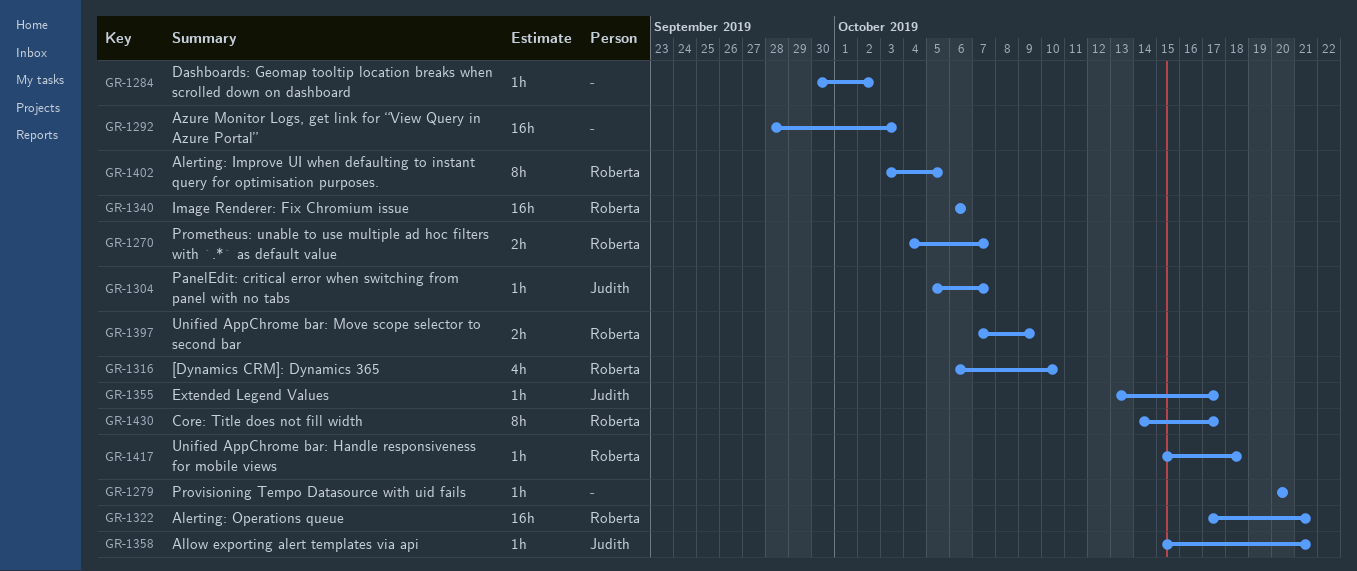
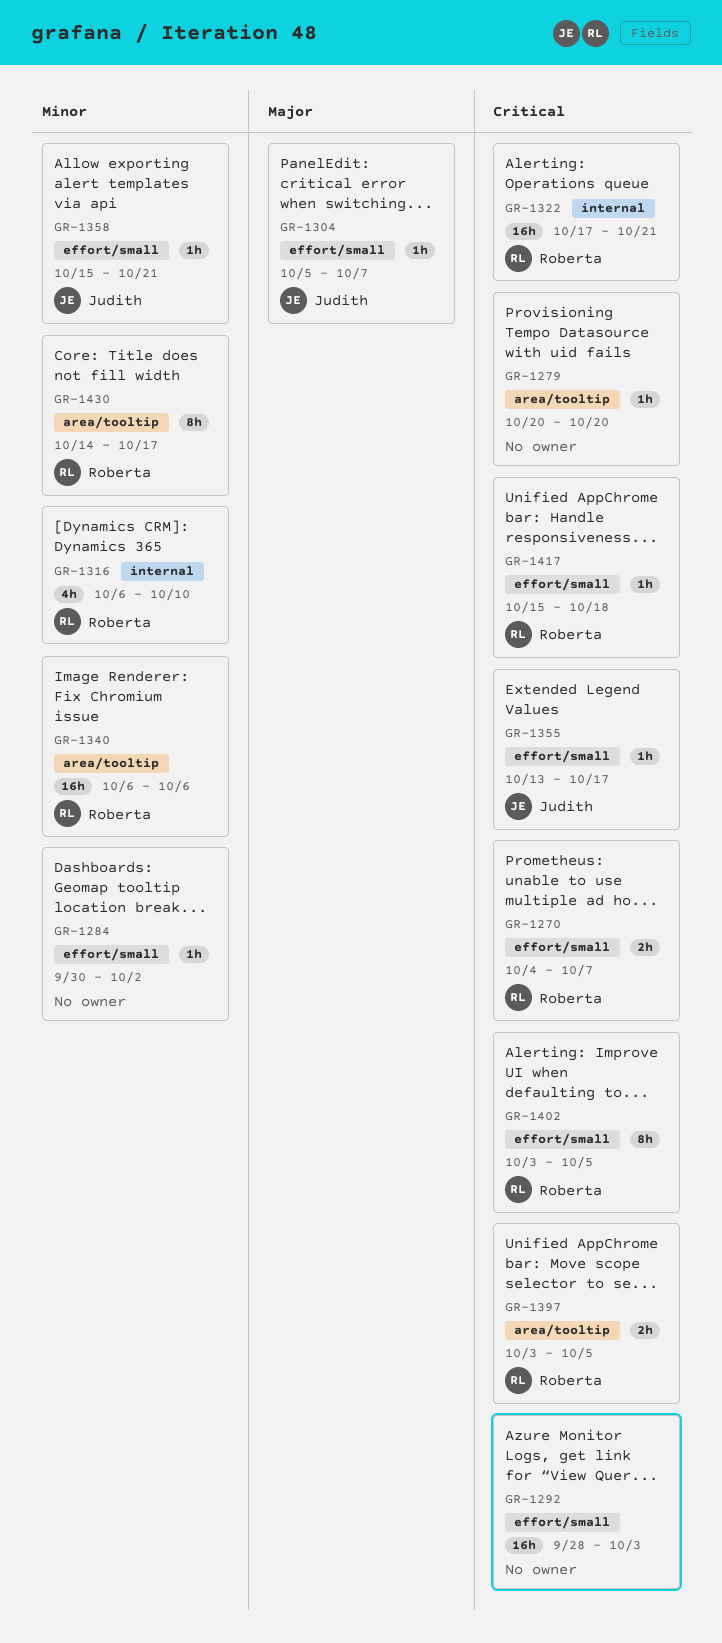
GR-1397, start: Oct 7 -> Oct 3
GR-1397, due: Oct 9 -> Oct 5

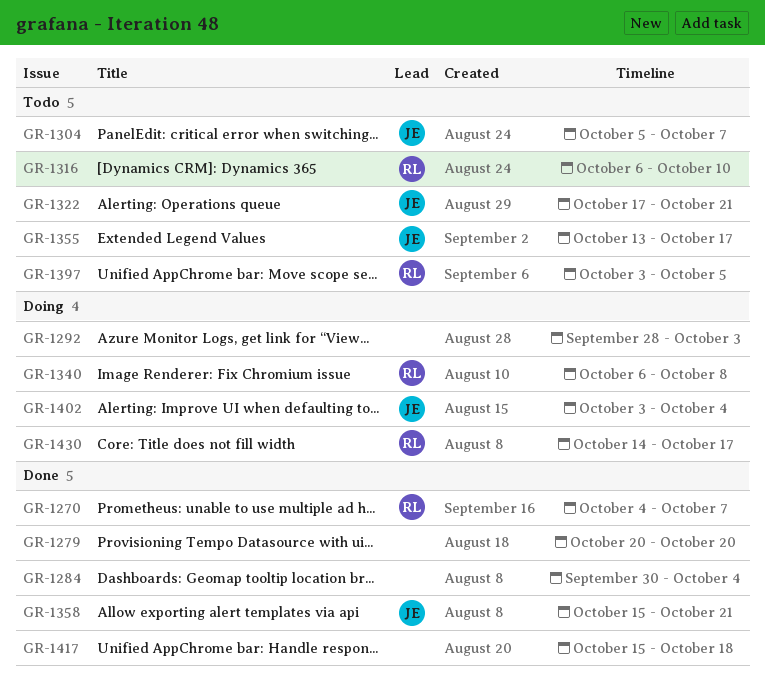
GR-1284, due: Oct 2 -> Oct 4
GR-1322, owner: Roberta -> Judith
GR-1340, due: Oct 6 -> Oct 8
GR-1402, owner: Roberta -> Judith
GR-1402, due: Oct 5 -> Oct 4
GR-1417, owner: Roberta -> none

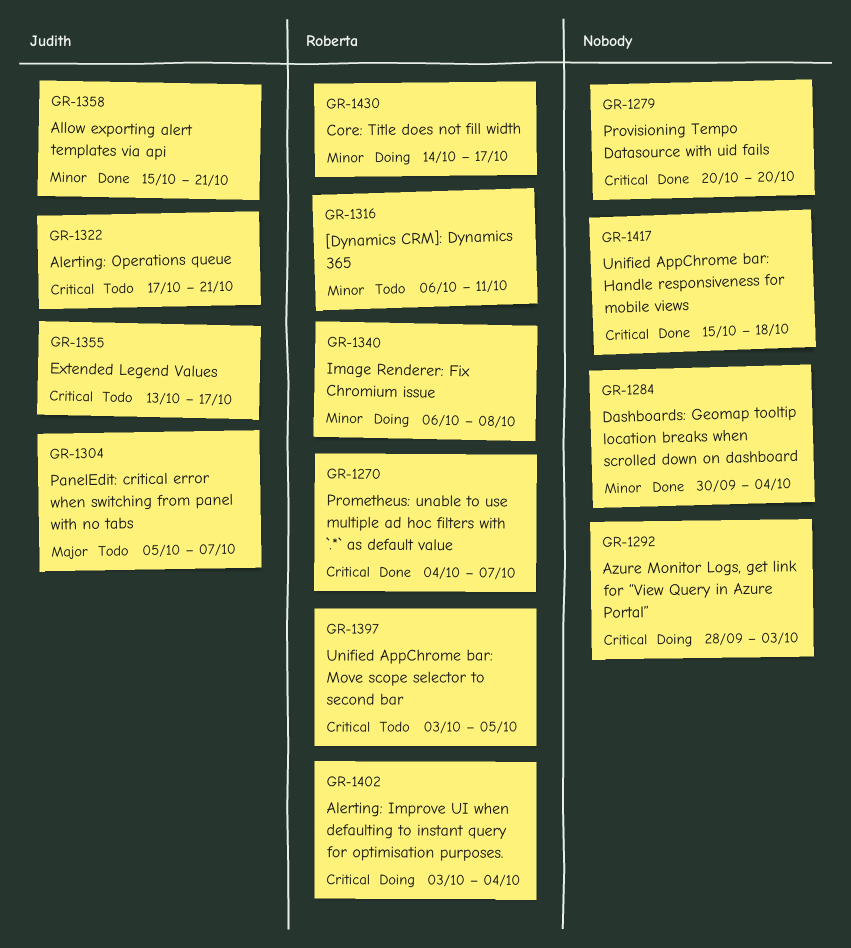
GR-1316, due: Oct 10 -> Oct 11
GR-1402, owner: Judith -> Roberta

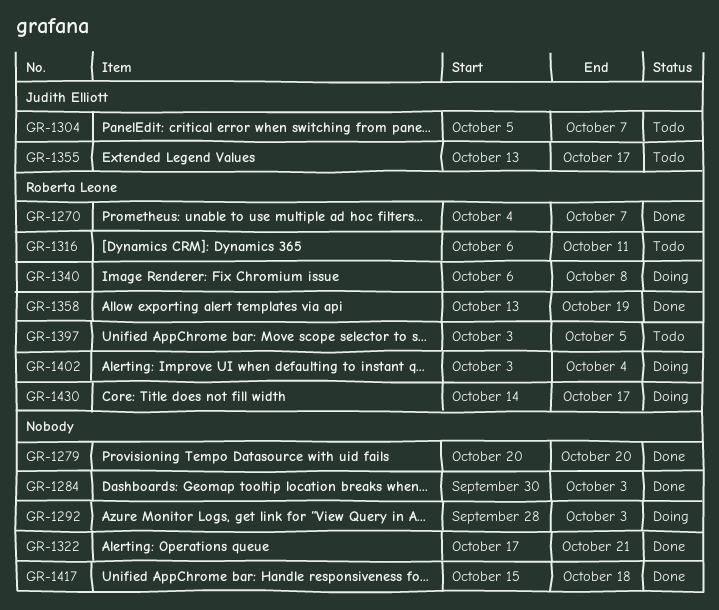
GR-1284, due: Oct 4 -> Oct 3
GR-1322, status: Todo -> Done
GR-1322, owner: Judith Elliott -> none
GR-1358, owner: Judith Elliott -> Roberta Leone
GR-1358, start: Oct 15 -> Oct 13
GR-1358, due: Oct 21 -> Oct 19

